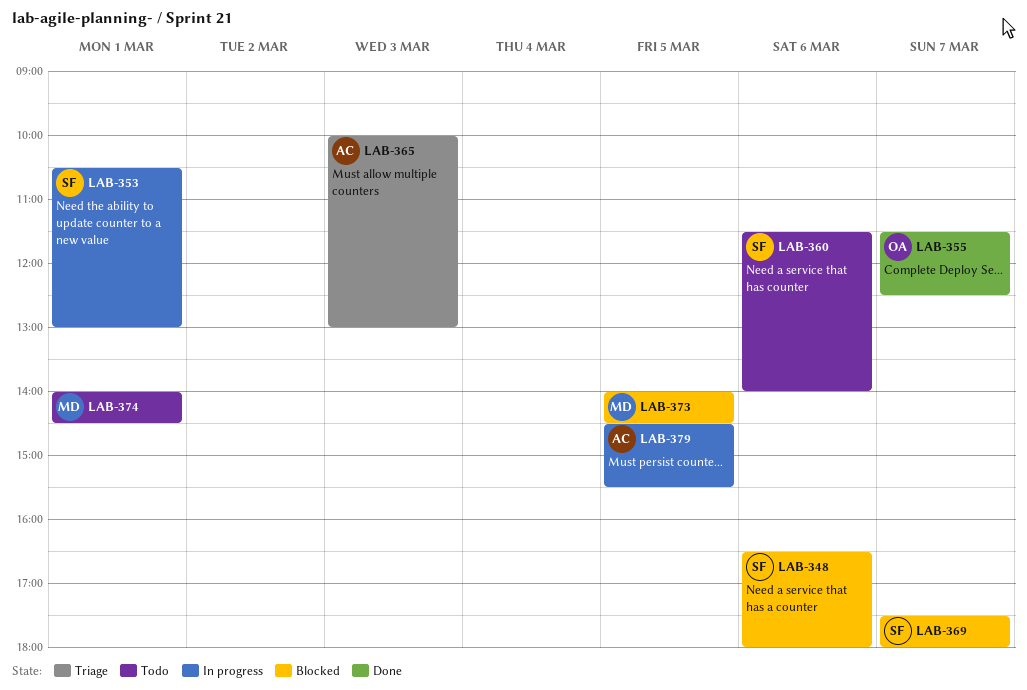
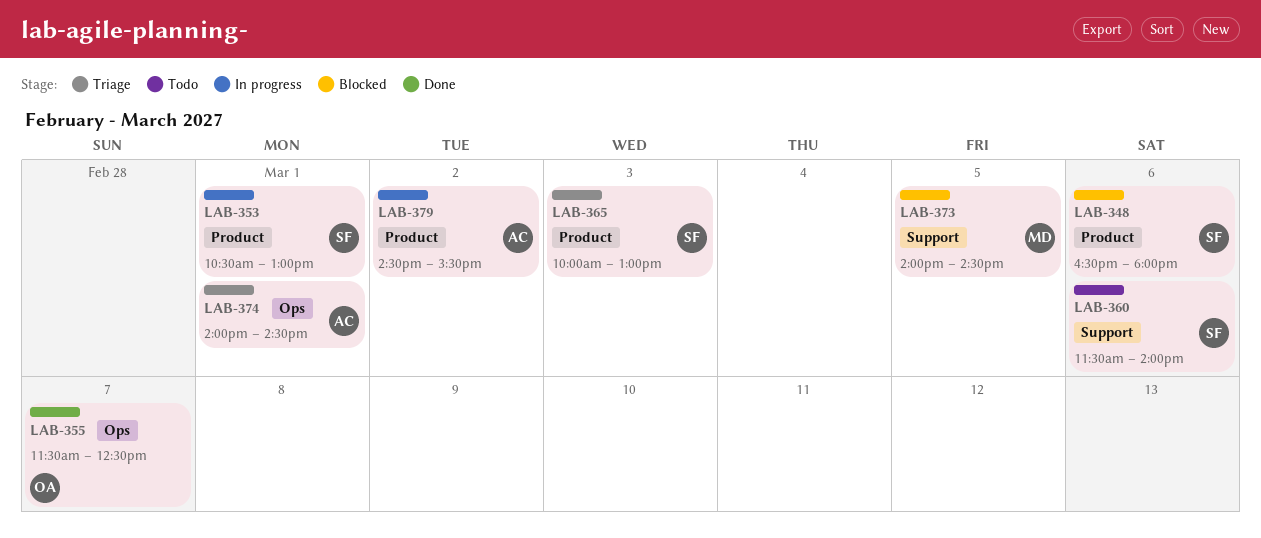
LAB-365, owner: AC -> SF
LAB-369: present -> none
LAB-374, status: Todo -> Triage
LAB-374, owner: MD -> AC
LAB-379, day: Mar 5 -> Mar 2

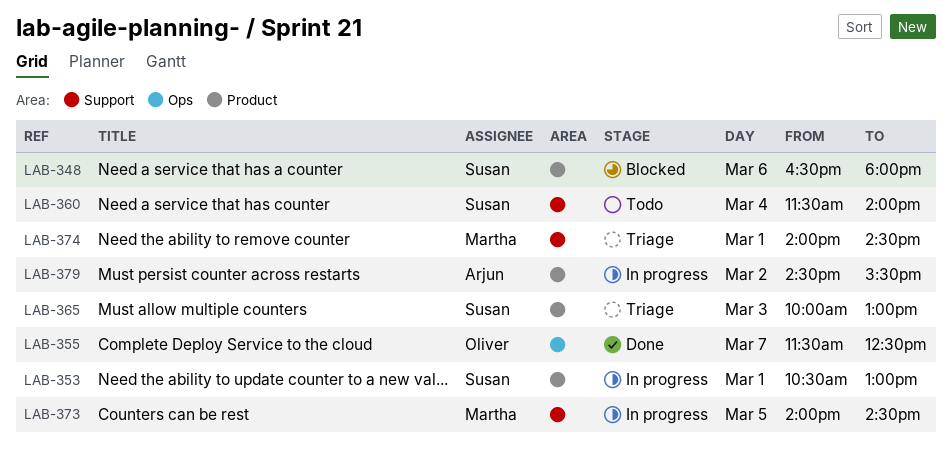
LAB-360, day: Mar 6 -> Mar 4
LAB-373, status: Blocked -> In progress
LAB-374, owner: Arjun -> Martha
LAB-374, label: Ops -> Support

